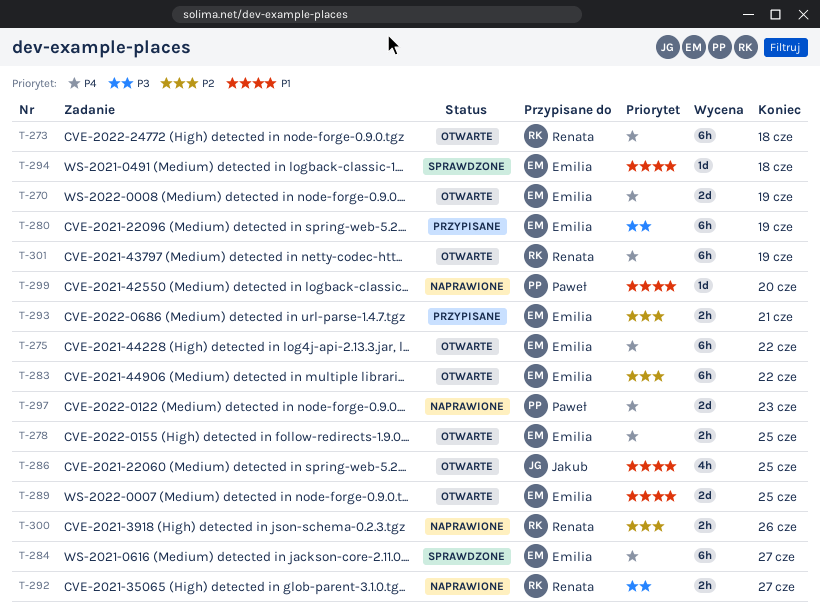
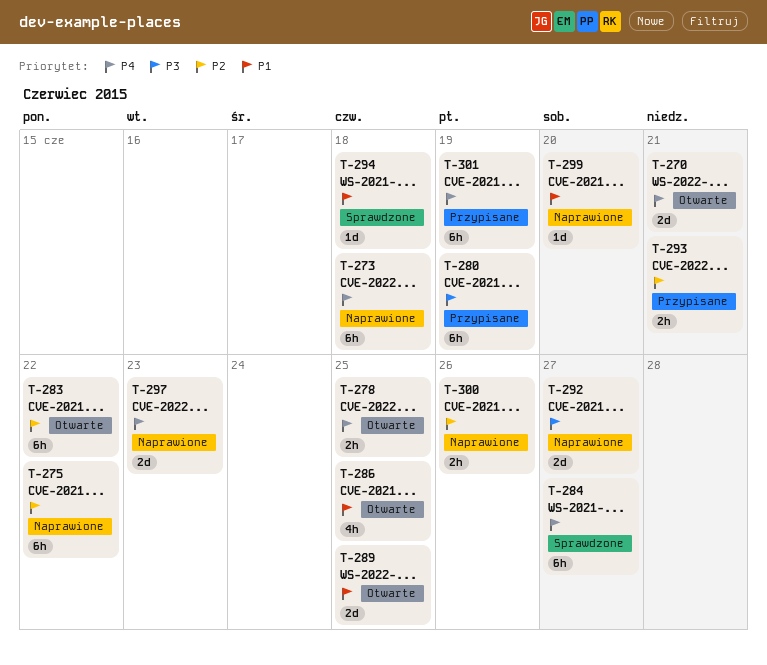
T-270, due: Jun 19 -> Jun 21
T-273, status: Otwarte -> Naprawione
T-275, status: Otwarte -> Naprawione
T-275, priority: P4 -> P2
T-292, estimate: 2h -> 2d
T-301, status: Otwarte -> Przypisane

